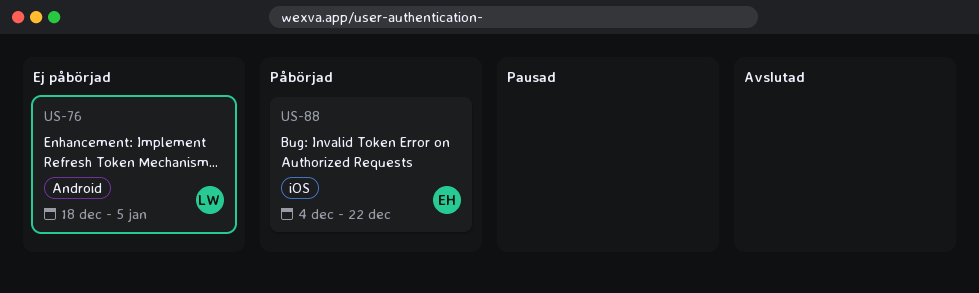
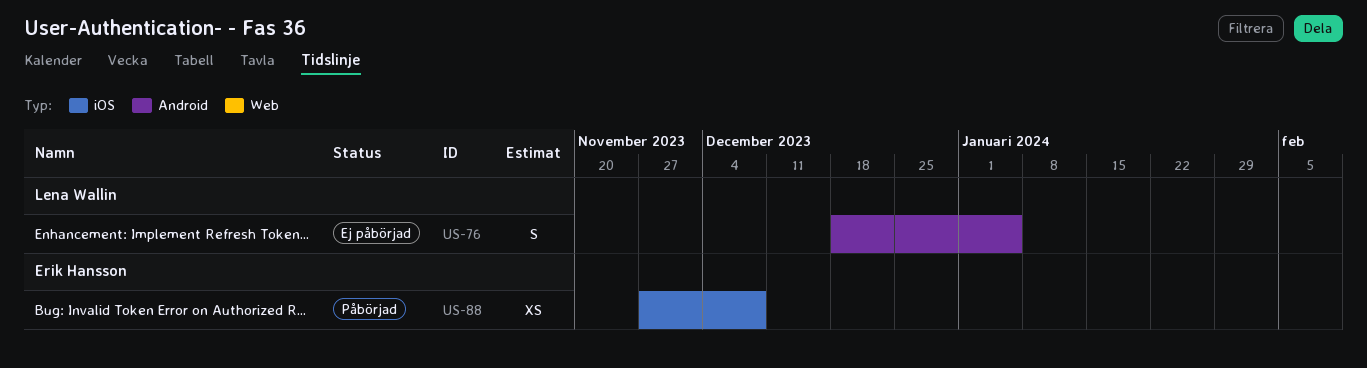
US-88, start: Dec 4 -> Nov 27
US-88, due: Dec 22 -> Dec 8

